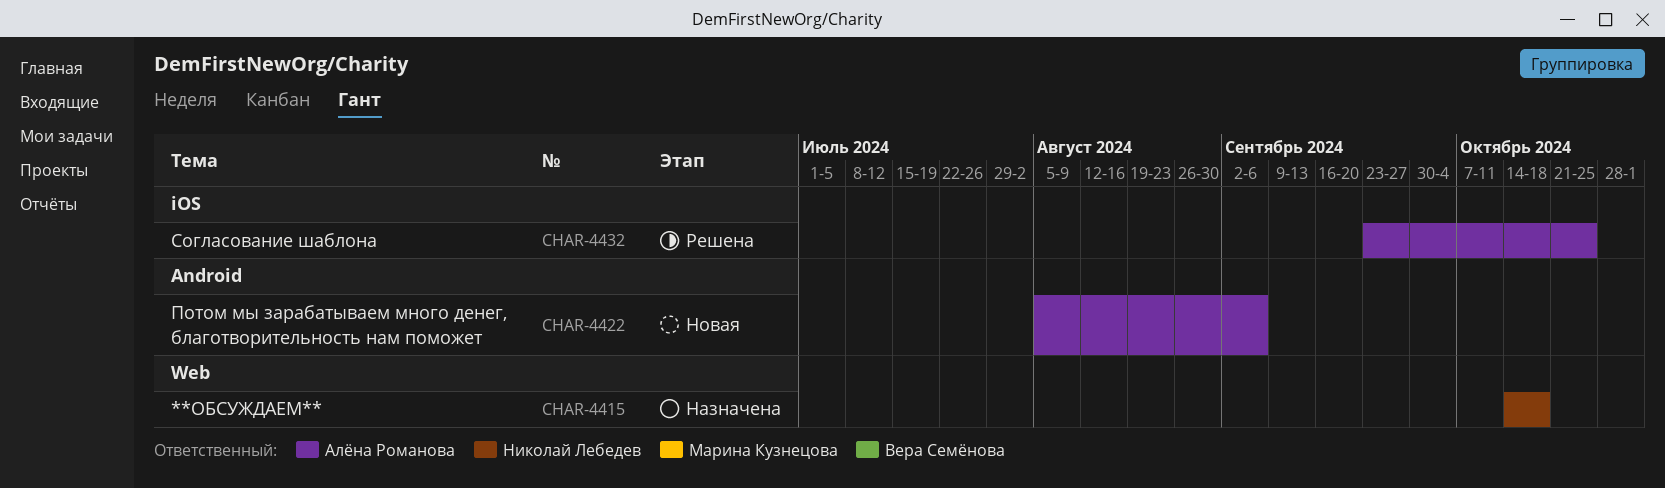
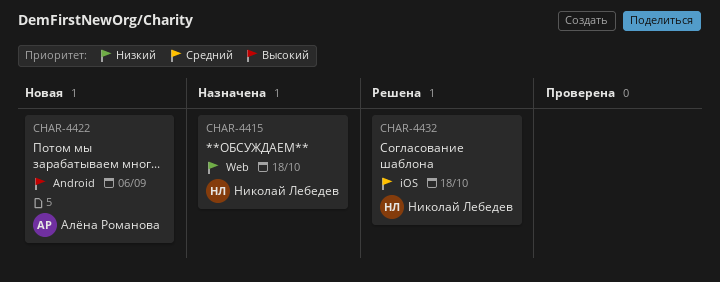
CHAR-4432, owner: Алёна Романова -> Николай Лебедев
CHAR-4432, due: Oct 25 -> Oct 18

